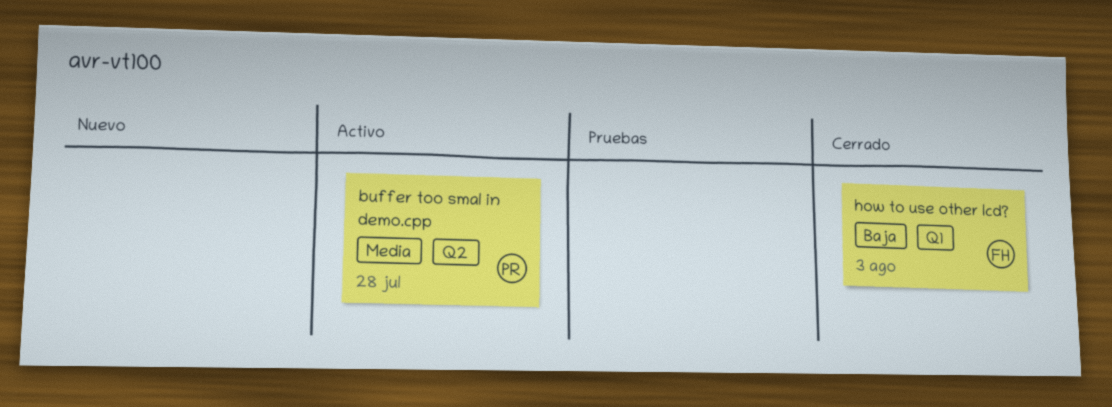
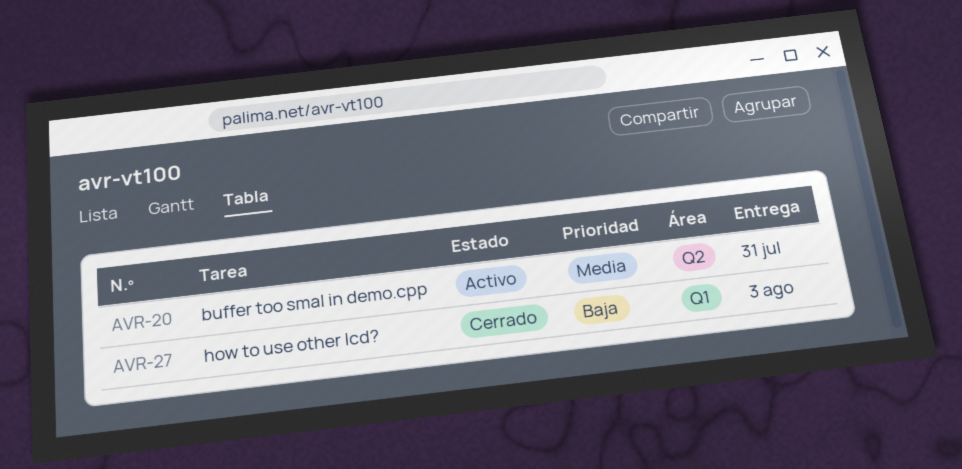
buffer too smal in demo.cpp, due: Jul 28 -> Jul 31

